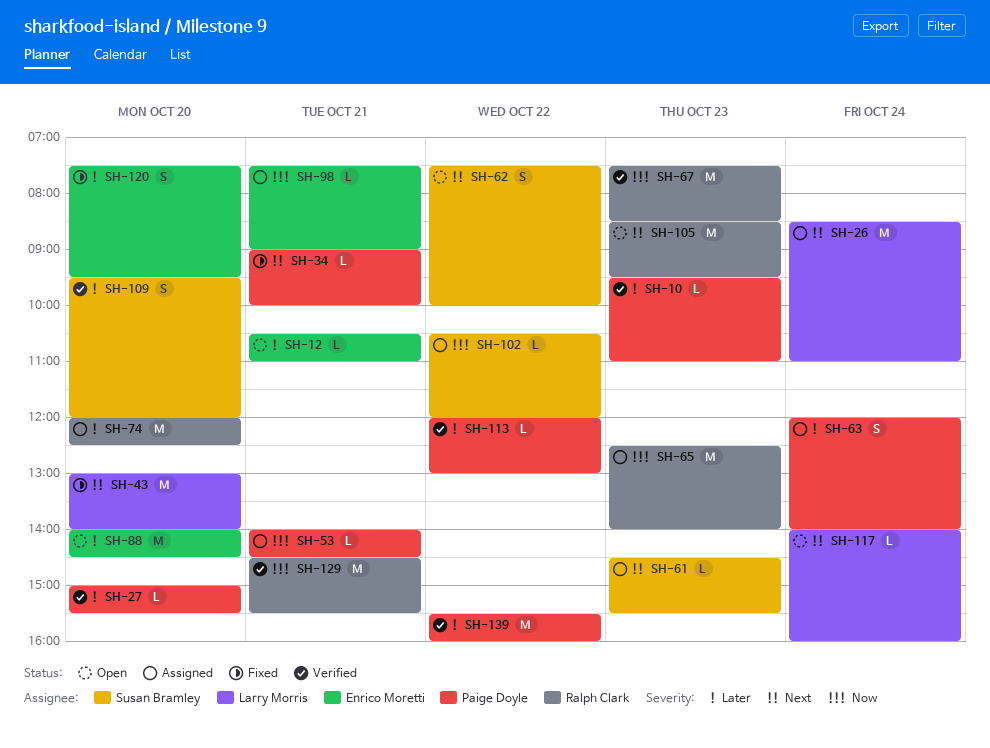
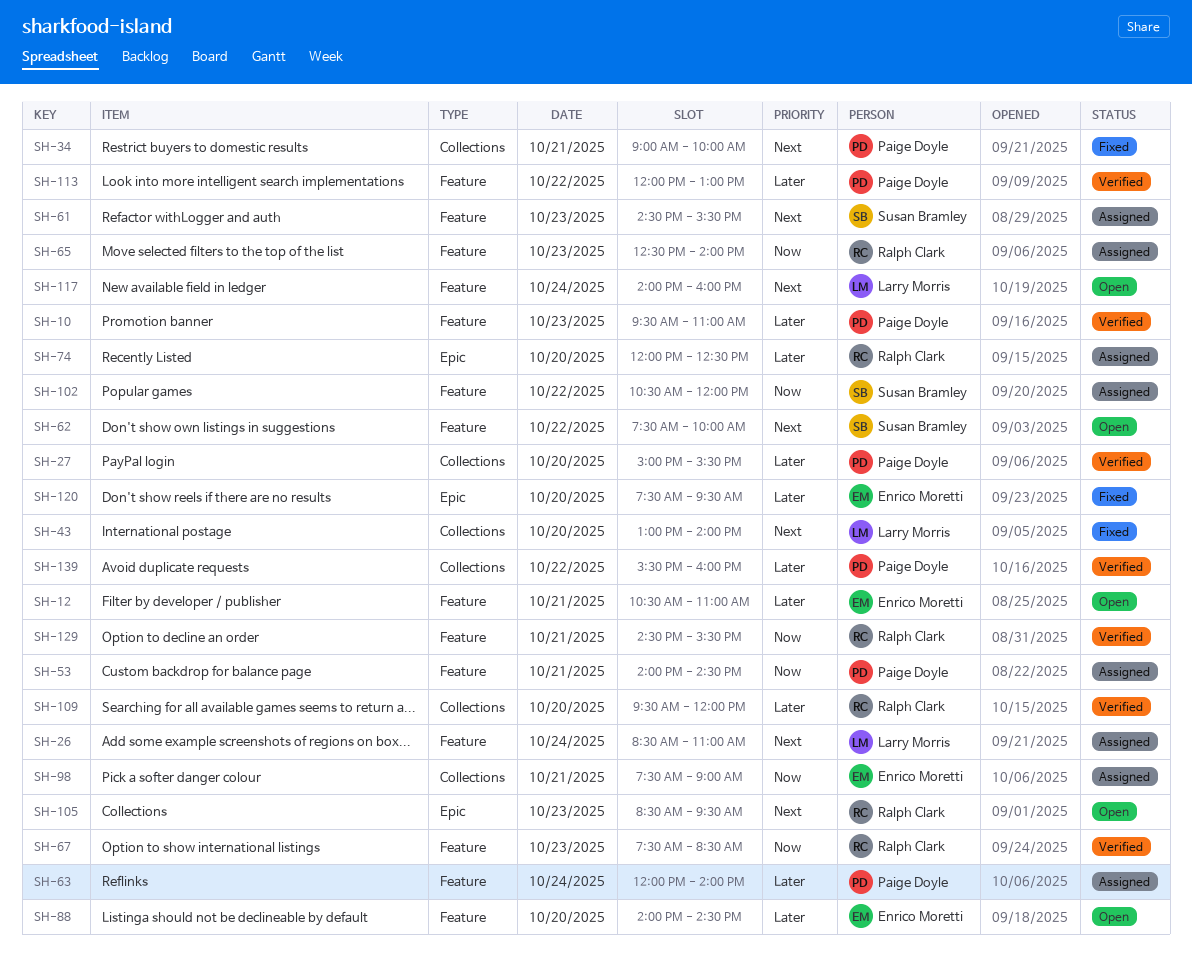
SH-109, owner: Susan Bramley -> Ralph Clark

